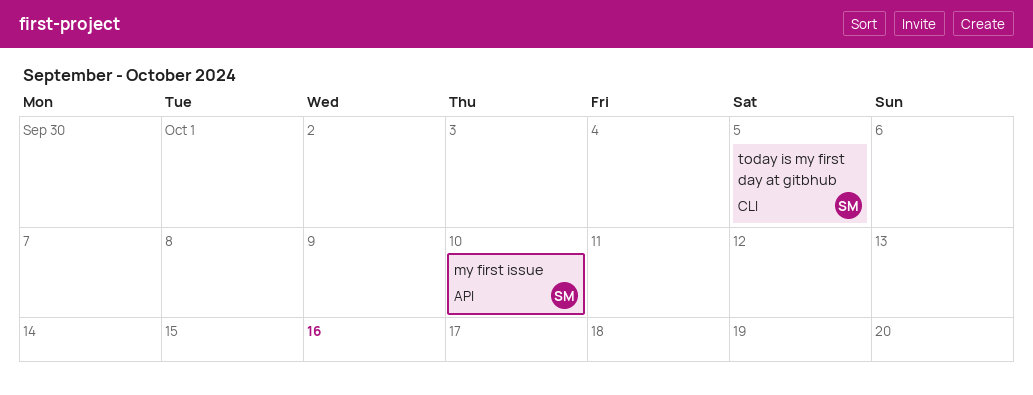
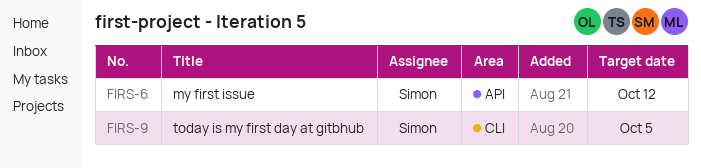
my first issue, due: Oct 10 -> Oct 12

